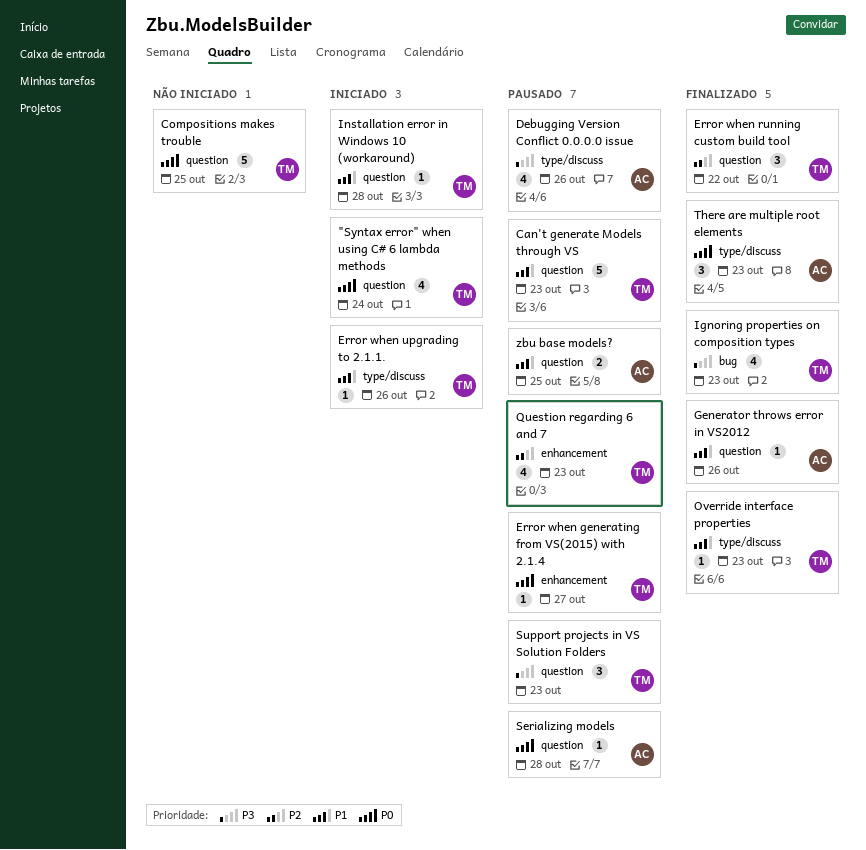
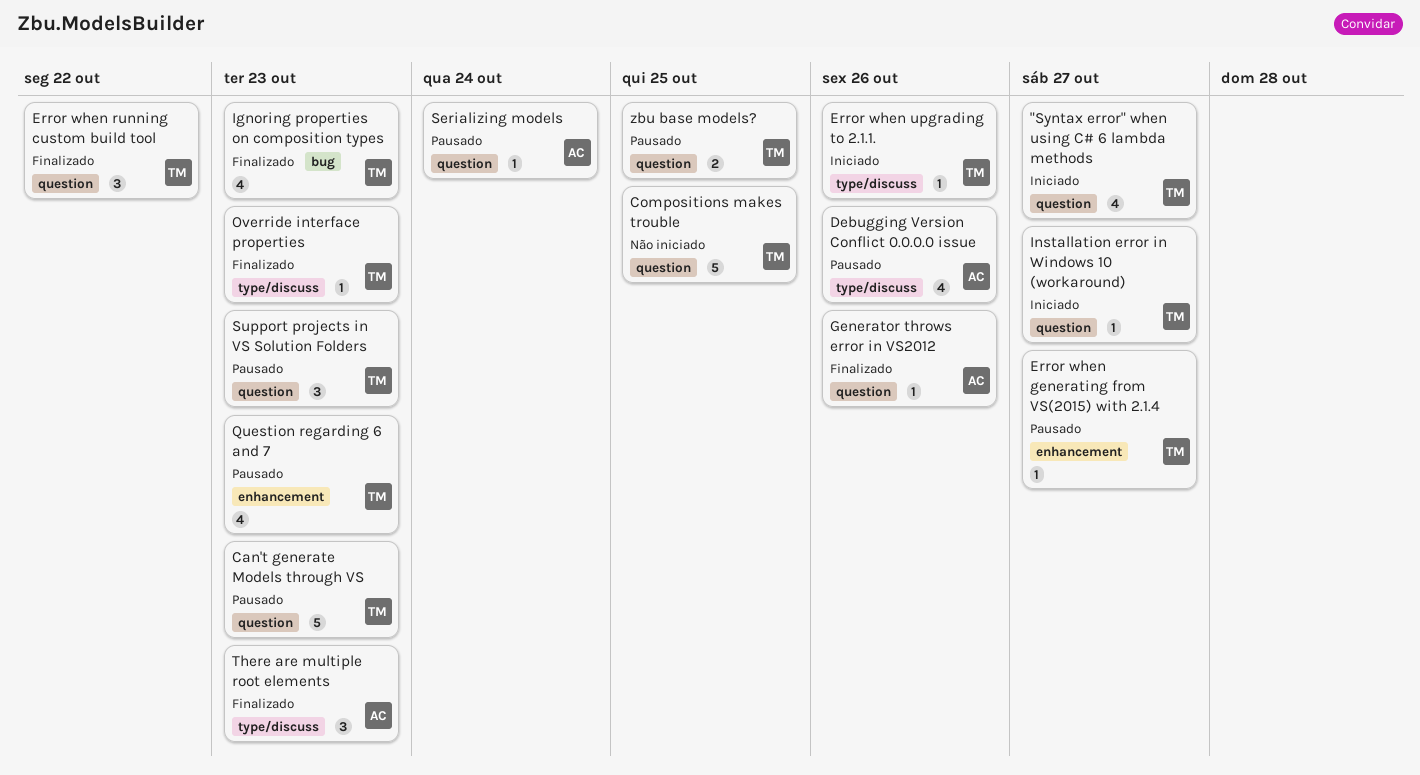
"Syntax error" when using C# 6 lambda methods, due: Oct 24 -> Oct 27
Installation error in Windows 10 (workaround), due: Oct 28 -> Oct 27
Serializing models, due: Oct 28 -> Oct 24
zbu base models?, owner: AC -> TM

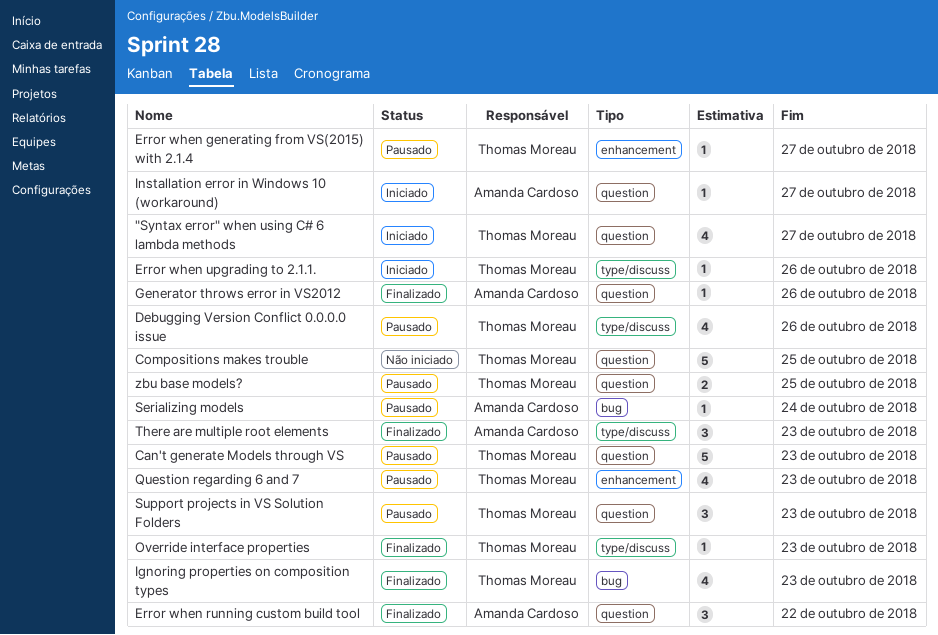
Debugging Version Conflict 0.0.0.0 issue, owner: Amanda Cardoso -> Thomas Moreau
Error when running custom build tool, owner: Thomas Moreau -> Amanda Cardoso
Installation error in Windows 10 (workaround), owner: Thomas Moreau -> Amanda Cardoso
Serializing models, label: question -> bug

